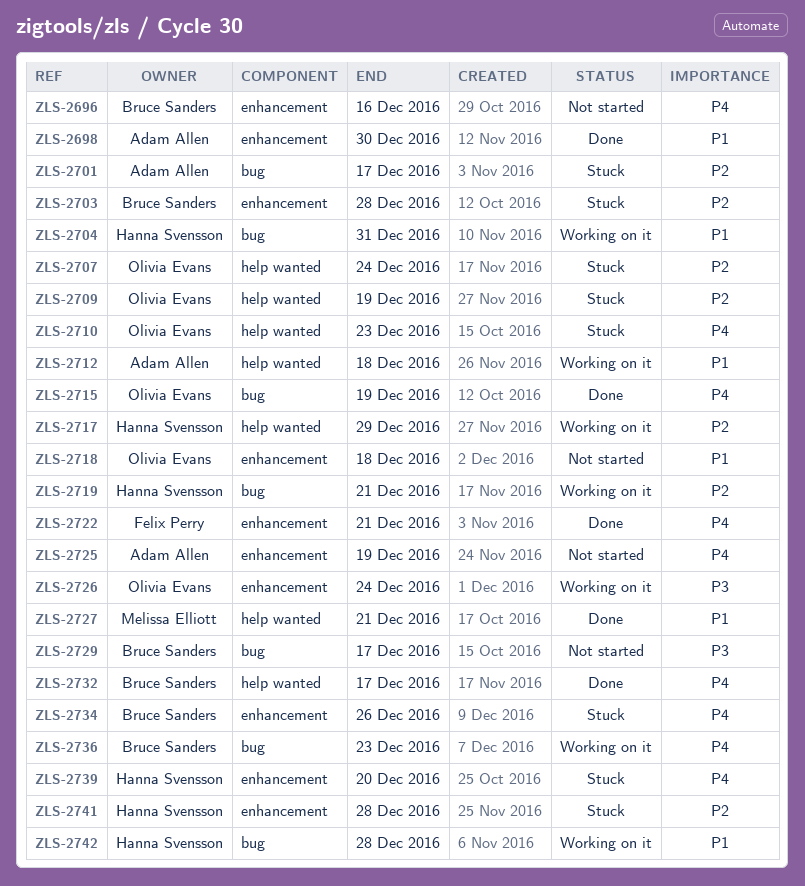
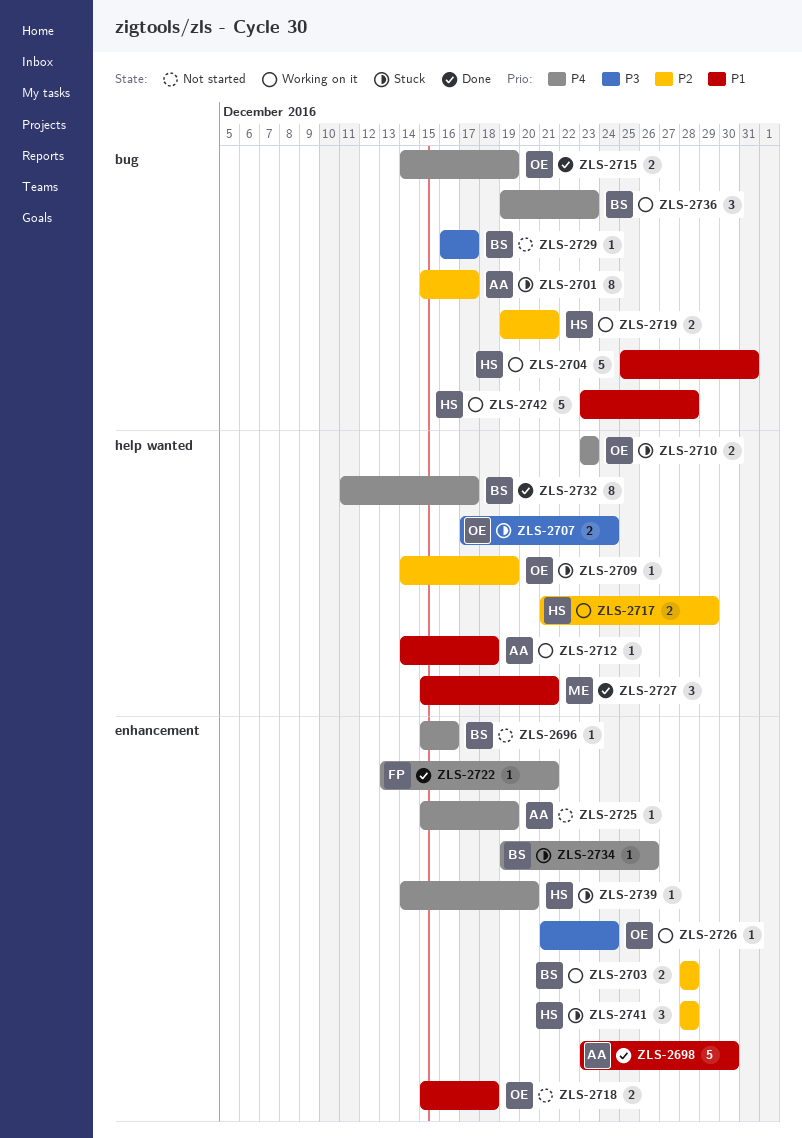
ZLS-2703, status: Stuck -> Working on it
ZLS-2707, priority: P2 -> P3

